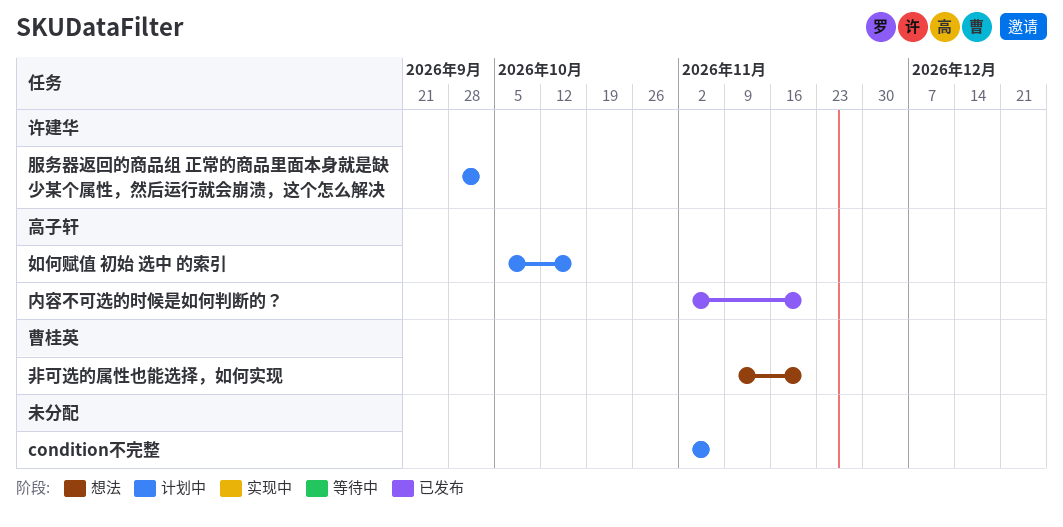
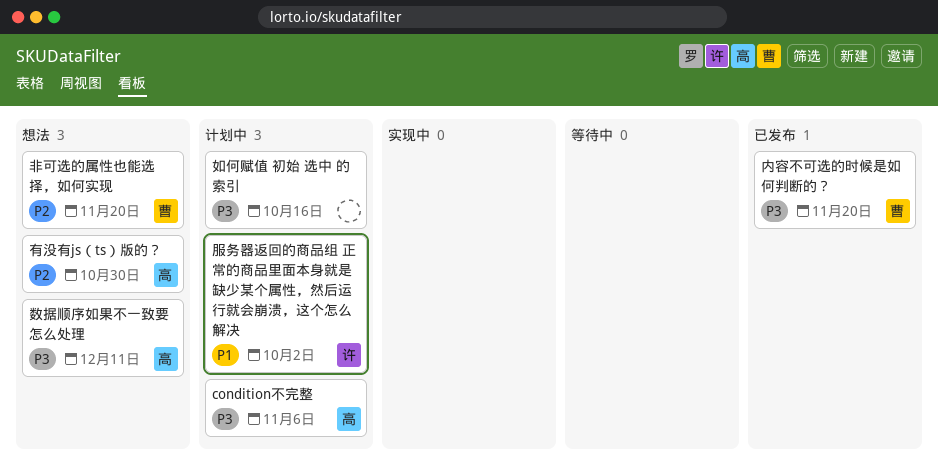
condition不完整, owner: none -> 高子轩
内容不可选的时候是如何判断的？, owner: 高子轩 -> 曹桂英
如何赋值 初始 选中 的索引, owner: 高子轩 -> none
数据顺序如果不一致要怎么处理: none -> present
有没有js（ts）版的？: none -> present

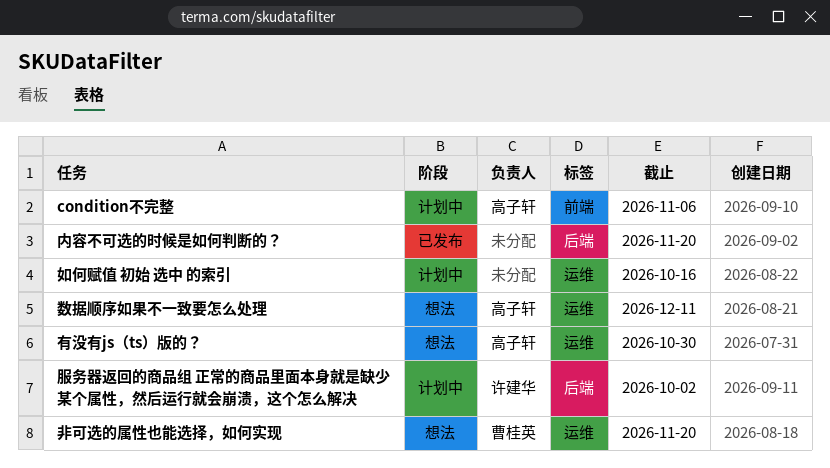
内容不可选的时候是如何判断的？, owner: 曹桂英 -> none

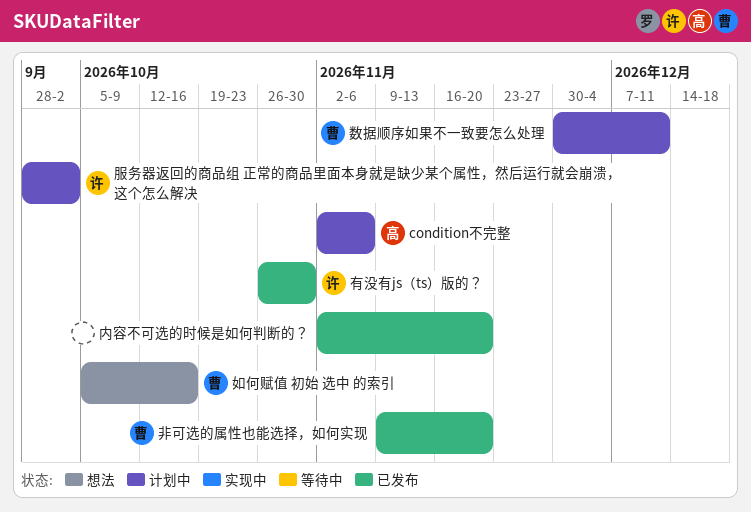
如何赋值 初始 选中 的索引, status: 计划中 -> 想法
如何赋值 初始 选中 的索引, owner: none -> 曹桂英
数据顺序如果不一致要怎么处理, status: 想法 -> 计划中
数据顺序如果不一致要怎么处理, owner: 高子轩 -> 曹桂英
有没有js（ts）版的？, status: 想法 -> 已发布
有没有js（ts）版的？, owner: 高子轩 -> 许建华
非可选的属性也能选择，如何实现, status: 想法 -> 已发布

